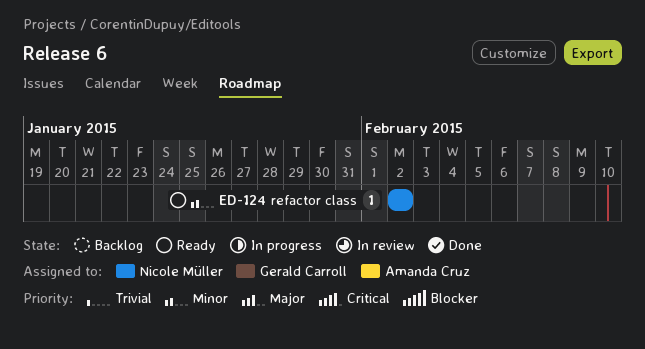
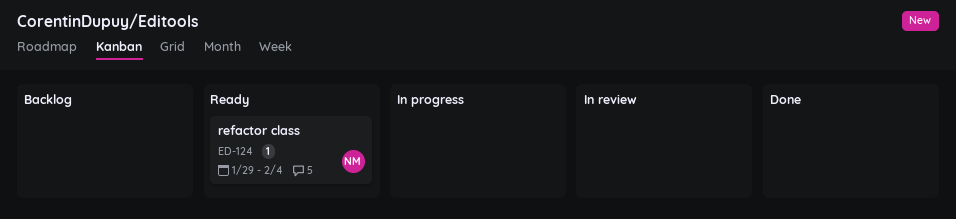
ED-124, start: Feb 2 -> Jan 29
ED-124, due: Feb 2 -> Feb 4

